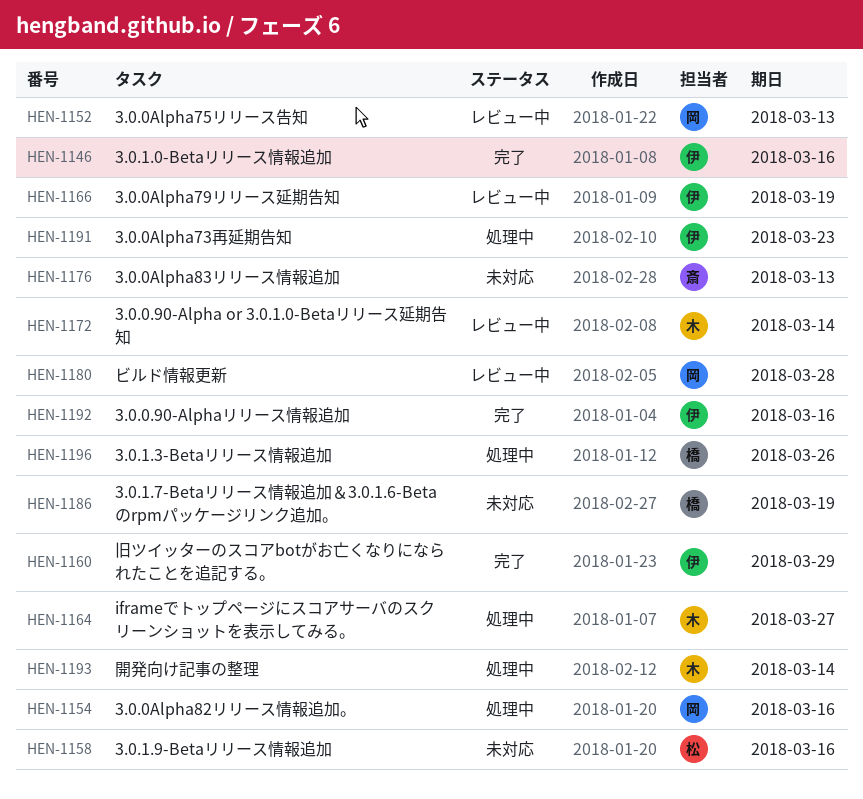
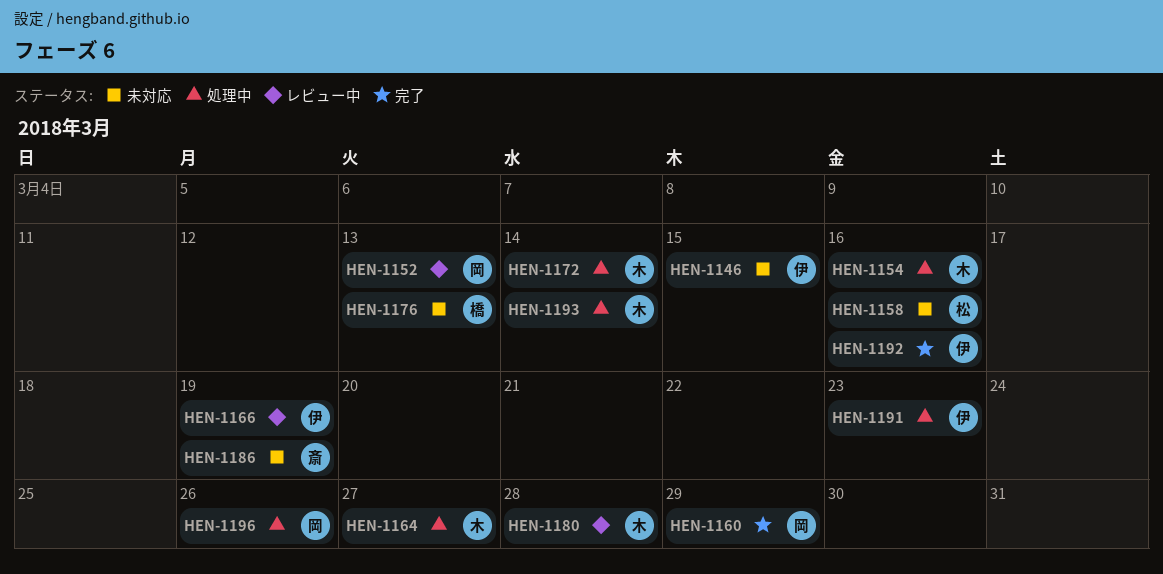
HEN-1146, status: 完了 -> 未対応
HEN-1146, due: Mar 16 -> Mar 15
HEN-1154, owner: 岡 -> 木
HEN-1160, owner: 伊 -> 岡
HEN-1172, status: レビュー中 -> 処理中
HEN-1176, owner: 斎 -> 橋
HEN-1180, owner: 岡 -> 木
HEN-1186, owner: 橋 -> 斎
HEN-1196, owner: 橋 -> 岡

